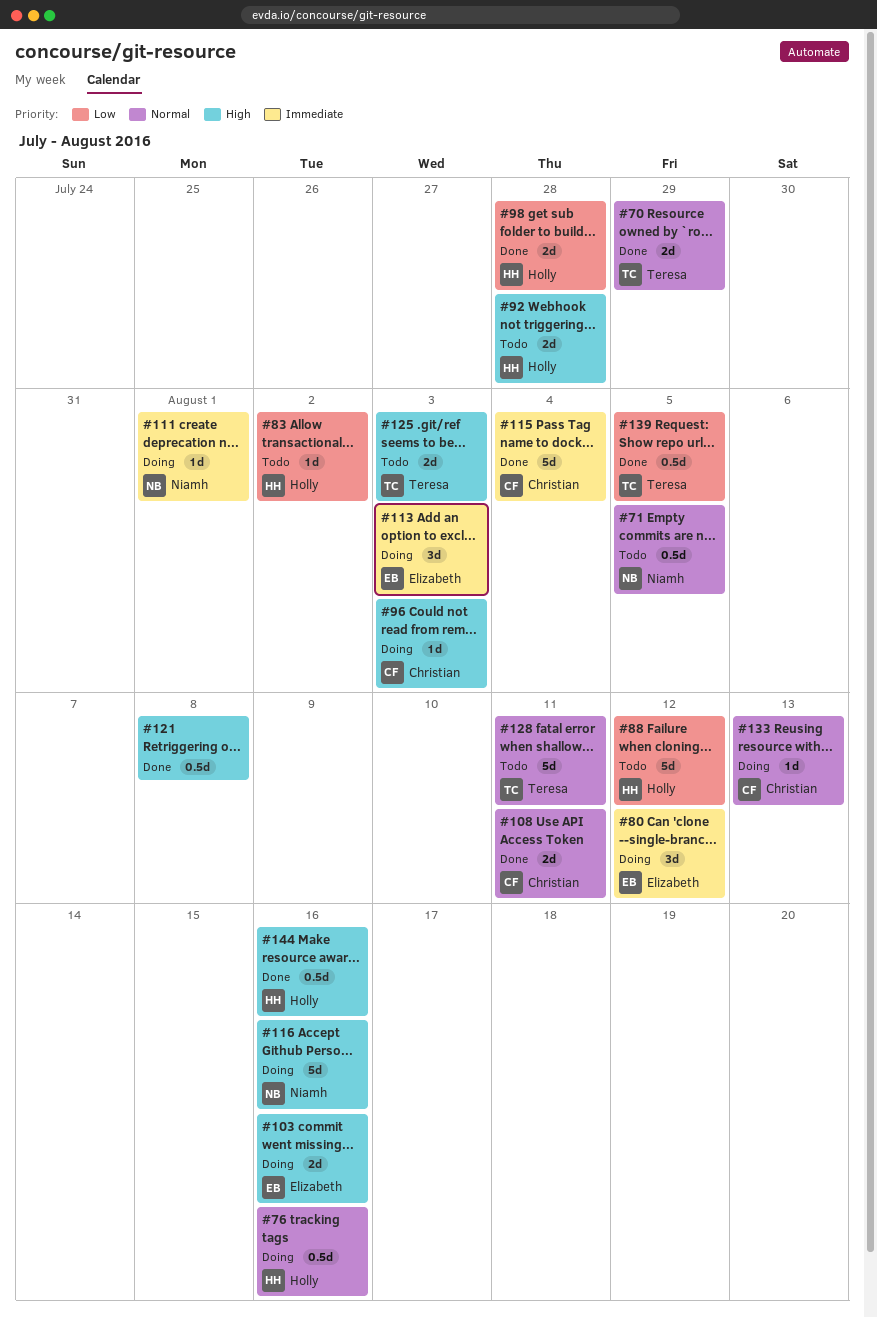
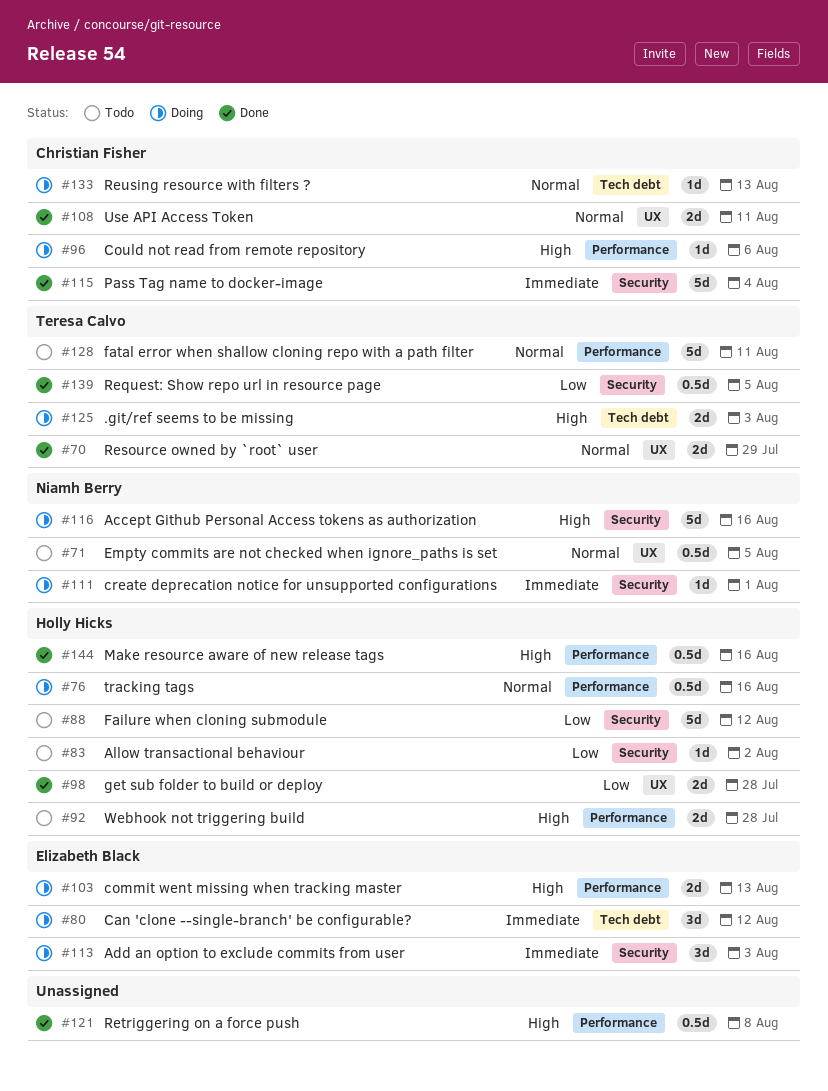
#96, due: Aug 3 -> Aug 6
#103, due: Aug 16 -> Aug 13
#125, status: Todo -> Doing

